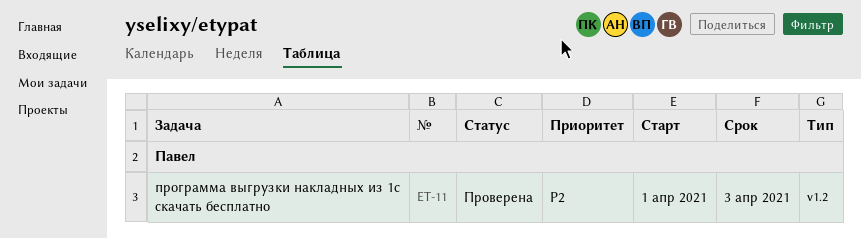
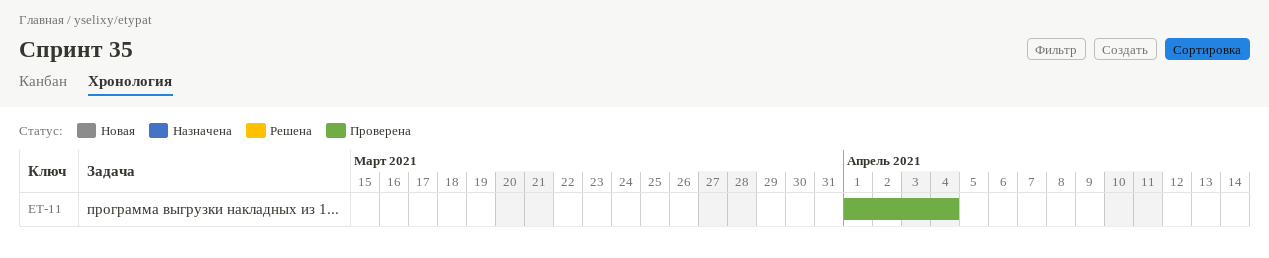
ET-11, due: Apr 3 -> Apr 4

